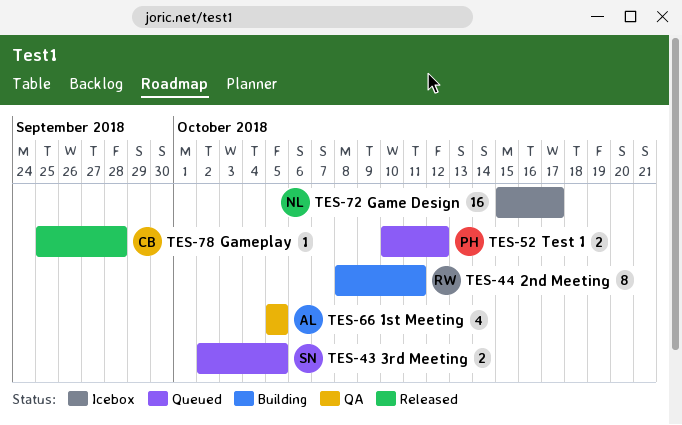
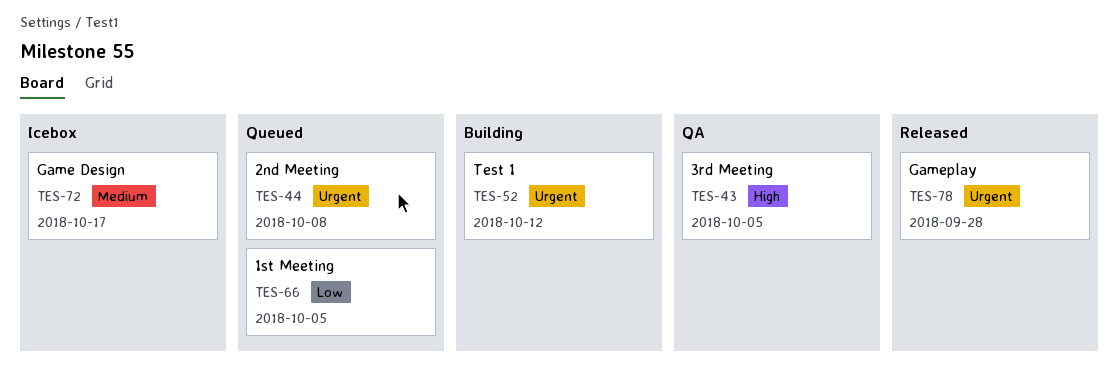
TES-43, status: Queued -> QA
TES-44, status: Building -> Queued
TES-44, due: Oct 11 -> Oct 8
TES-52, status: Queued -> Building
TES-66, status: QA -> Queued

